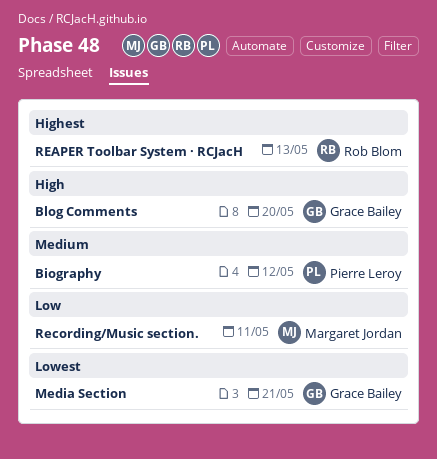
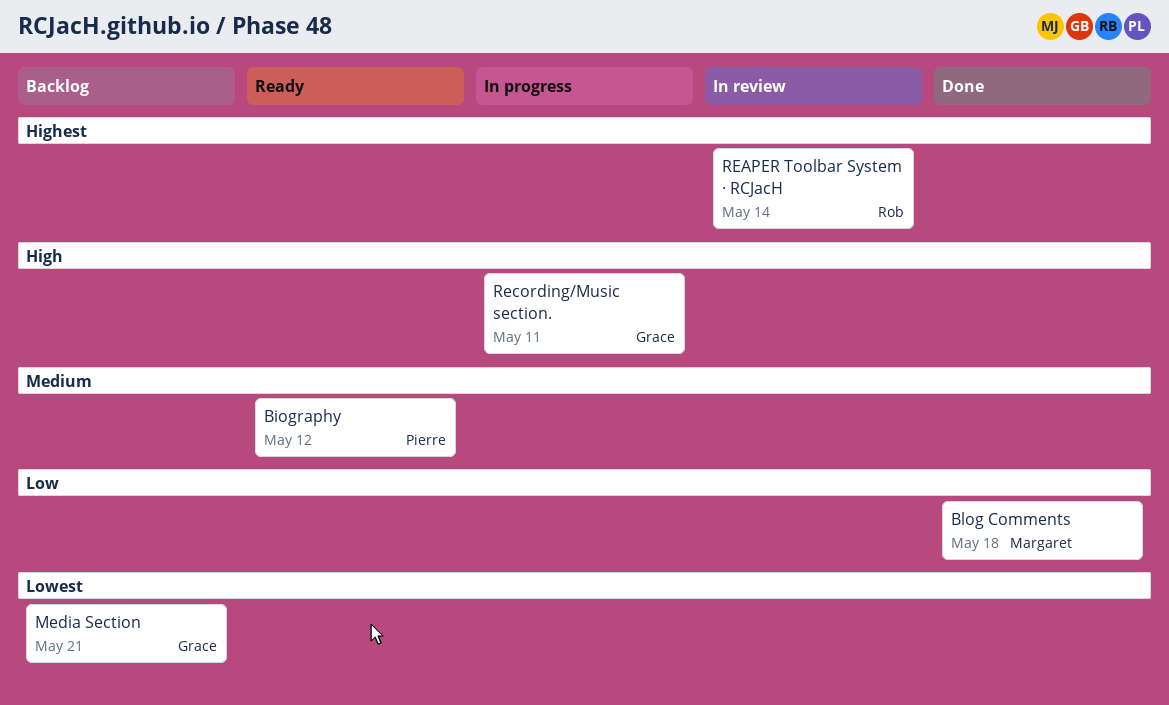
Blog Comments, owner: Grace Bailey -> Margaret Jordan
Blog Comments, priority: High -> Low
Blog Comments, due: May 20 -> May 18
REAPER Toolbar System · RCJacH, due: May 13 -> May 14
Recording/Music section., owner: Margaret Jordan -> Grace Bailey
Recording/Music section., priority: Low -> High

